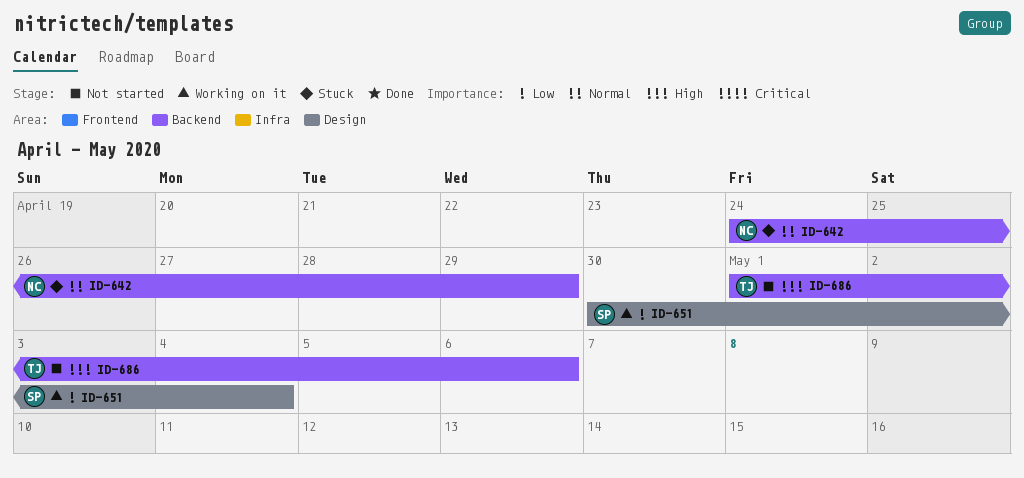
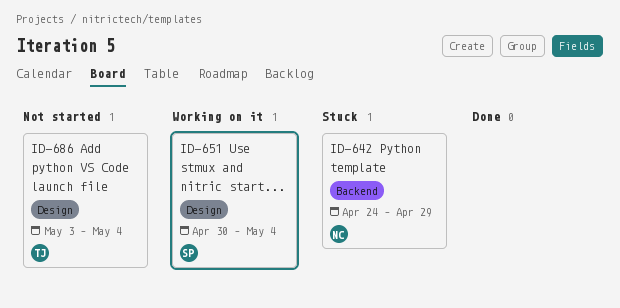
ID-686, label: Backend -> Design
ID-686, start: May 1 -> May 3
ID-686, due: May 6 -> May 4

